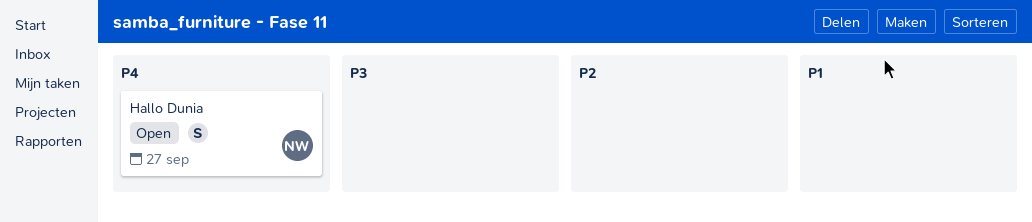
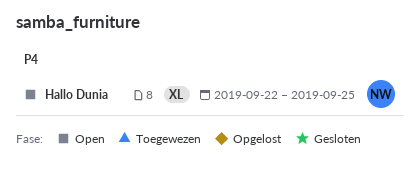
Hallo Dunia, estimate: S -> XL
Hallo Dunia, due: Sep 27 -> Sep 25

